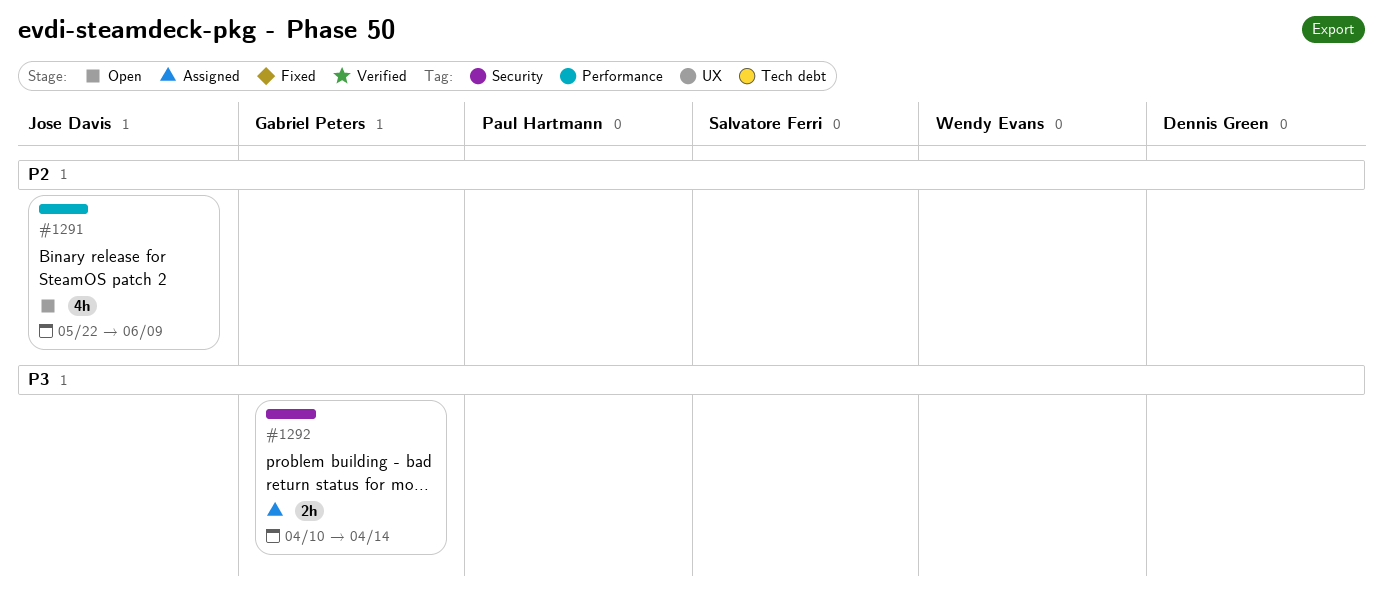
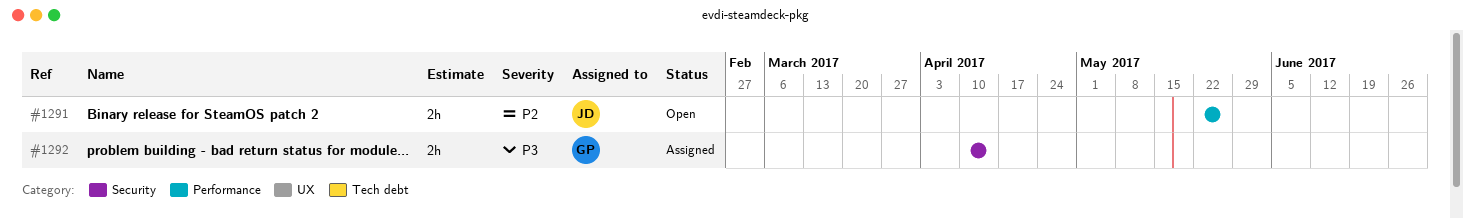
#1291, estimate: 4h -> 2h
#1291, due: Jun 9 -> May 26

